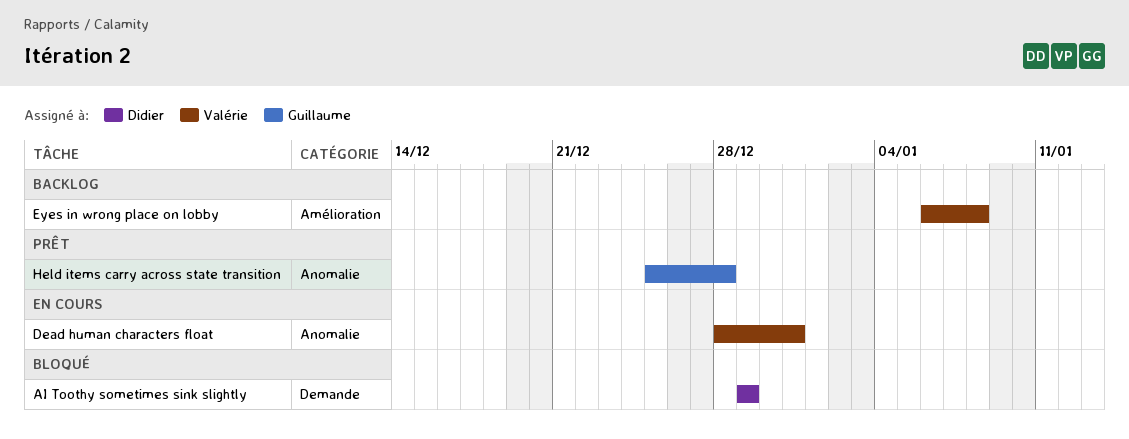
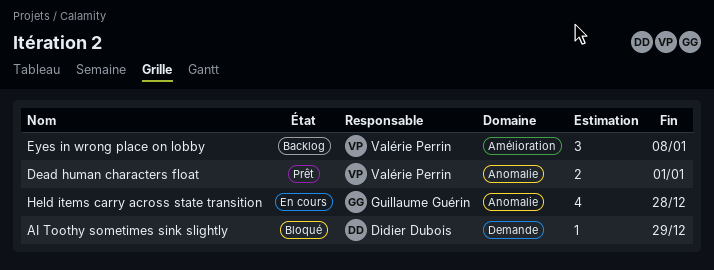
Dead human characters float, status: En cours -> Prêt
Dead human characters float, due: Dec 31 -> Jan 1
Held items carry across state transition, status: Prêt -> En cours

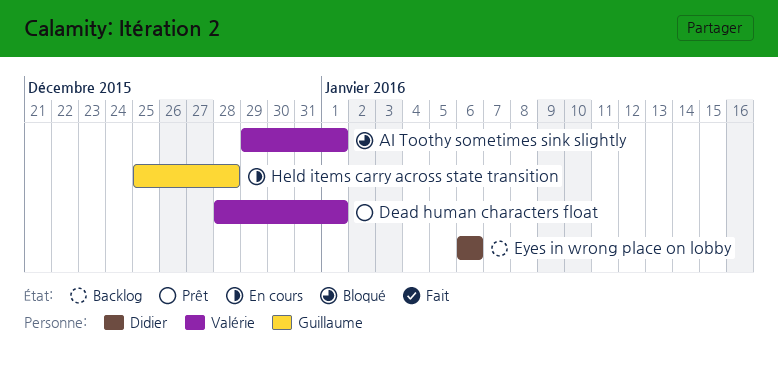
AI Toothy sometimes sink slightly, owner: Didier Dubois -> Valérie Perrin
AI Toothy sometimes sink slightly, due: Dec 29 -> Jan 1
Eyes in wrong place on lobby, owner: Valérie Perrin -> Didier Dubois
Eyes in wrong place on lobby, due: Jan 8 -> Jan 6

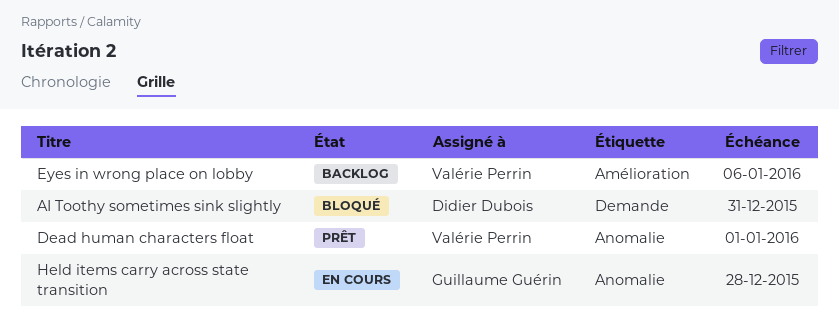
AI Toothy sometimes sink slightly, owner: Valérie Perrin -> Didier Dubois
AI Toothy sometimes sink slightly, due: Jan 1 -> Dec 31
Eyes in wrong place on lobby, owner: Didier Dubois -> Valérie Perrin

